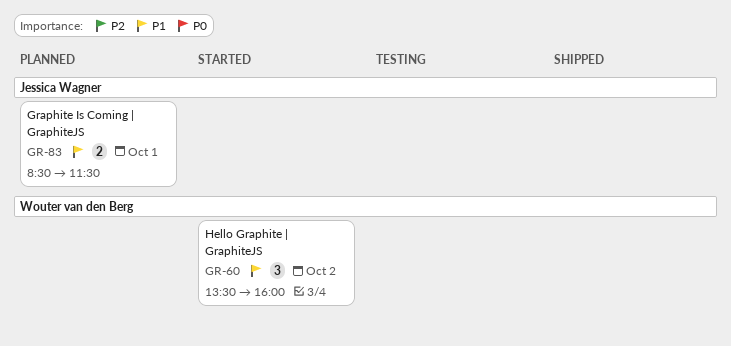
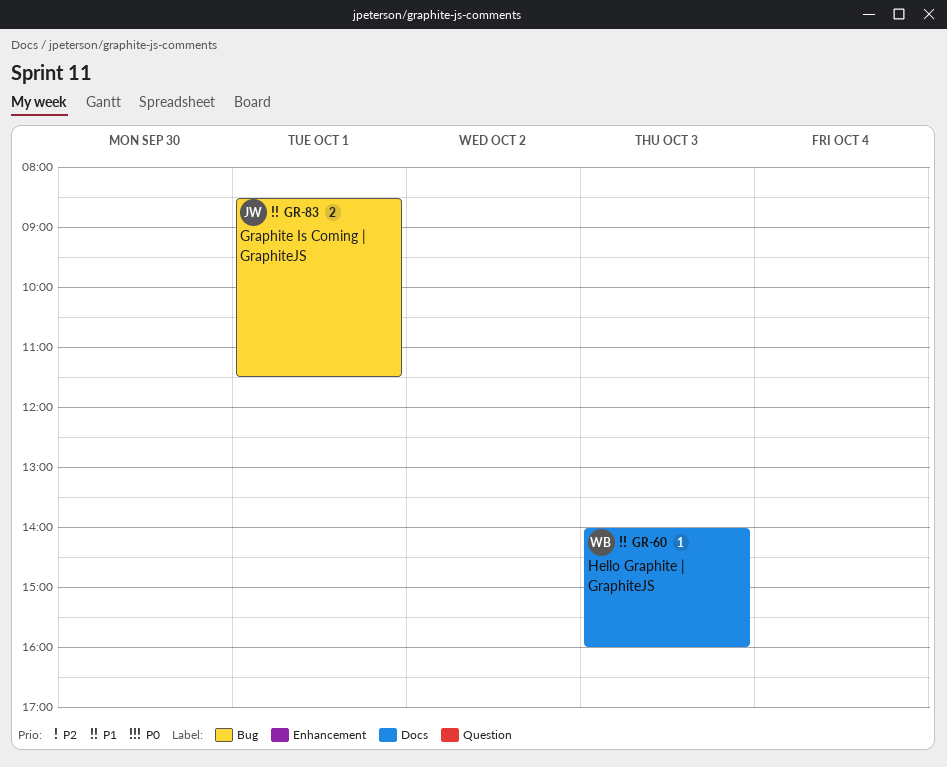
GR-60, estimate: 3 -> 1
GR-60, day: Oct 2 -> Oct 3
GR-60, begins: 13:30 -> 14:00

